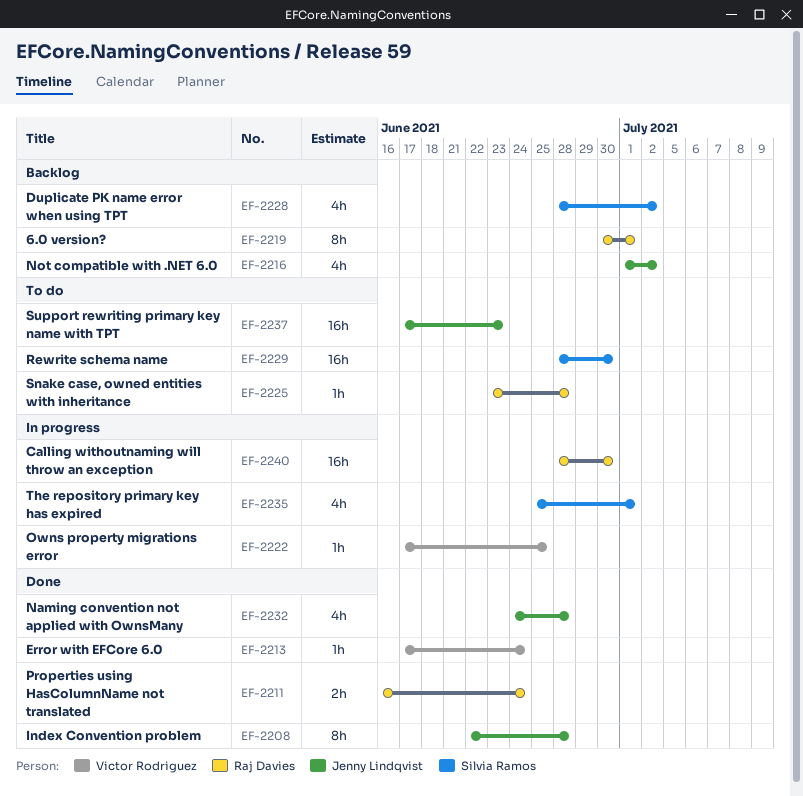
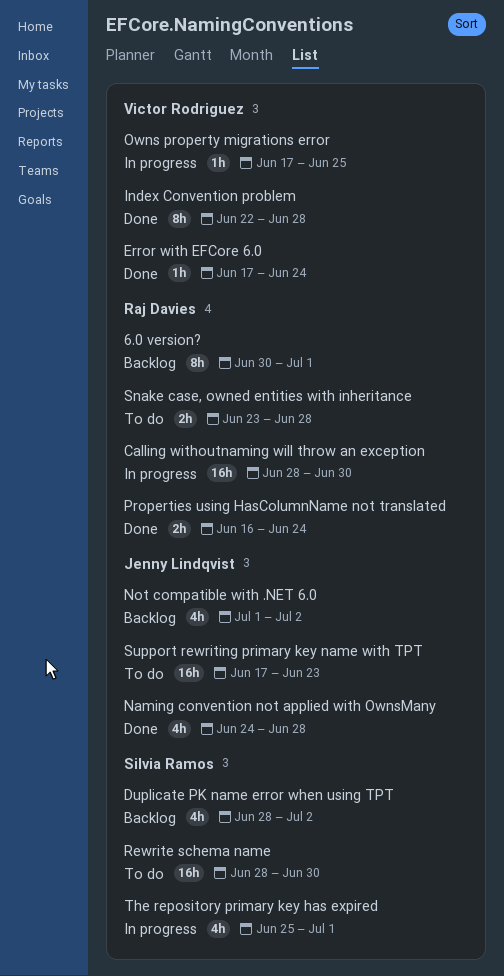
Index Convention problem, owner: Jenny Lindqvist -> Victor Rodriguez
Snake case, owned entities with inheritance, estimate: 1h -> 2h

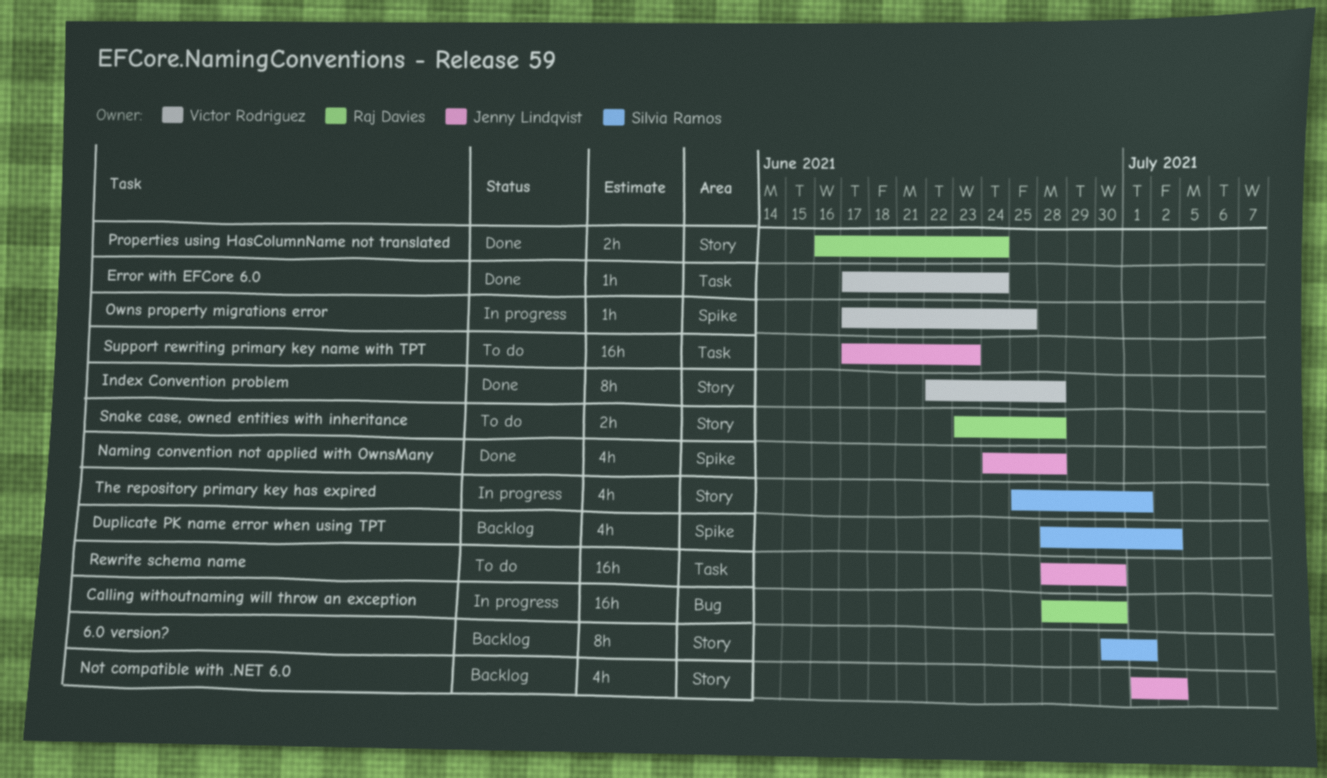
6.0 version?, owner: Raj Davies -> Silvia Ramos
Rewrite schema name, owner: Silvia Ramos -> Jenny Lindqvist

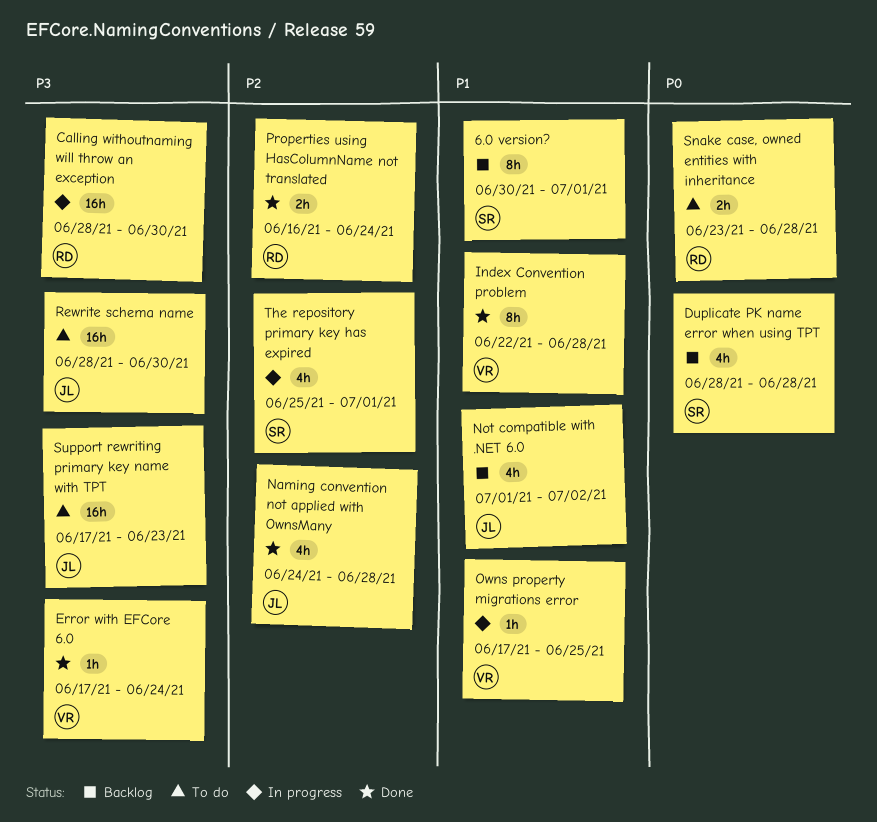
Duplicate PK name error when using TPT, due: Jul 2 -> Jun 28

